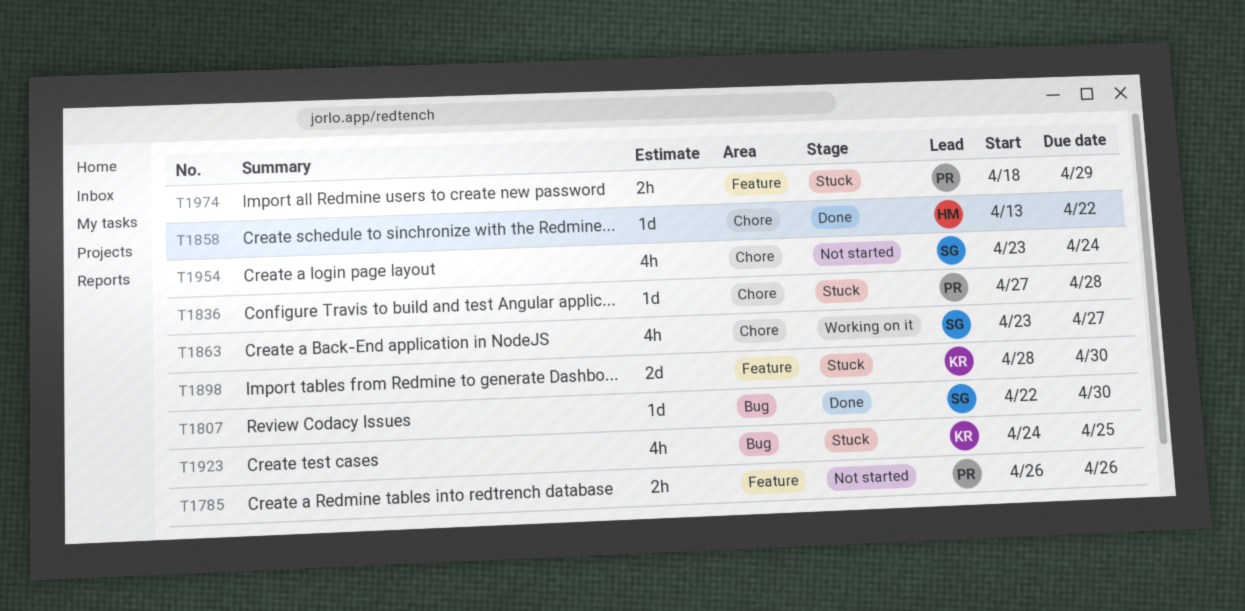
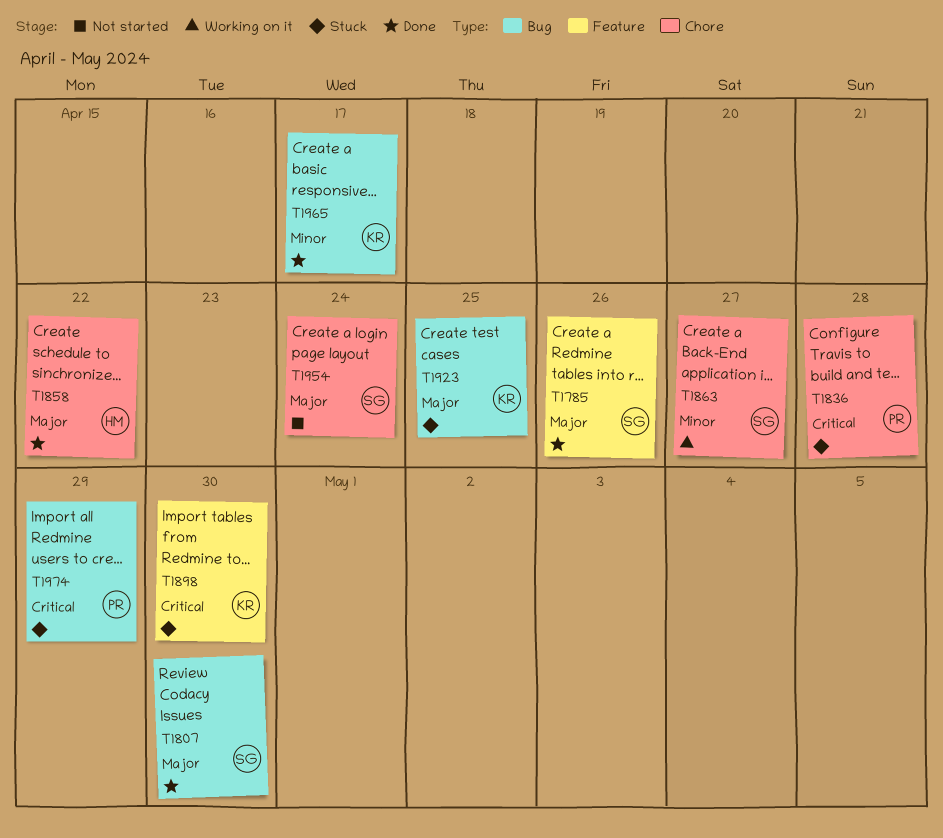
T1785, status: Not started -> Done
T1785, owner: PR -> SG
T1965: none -> present
T1974, label: Feature -> Bug

